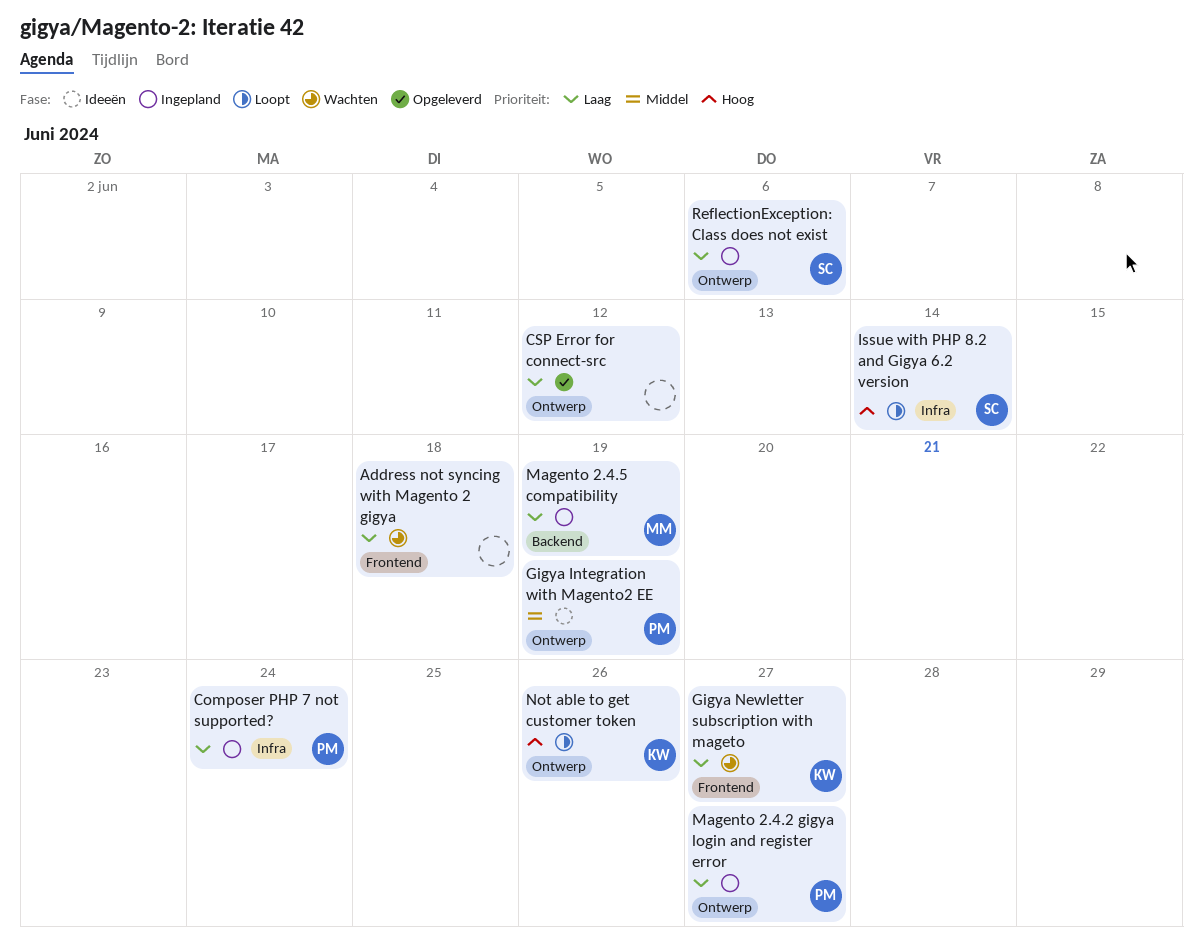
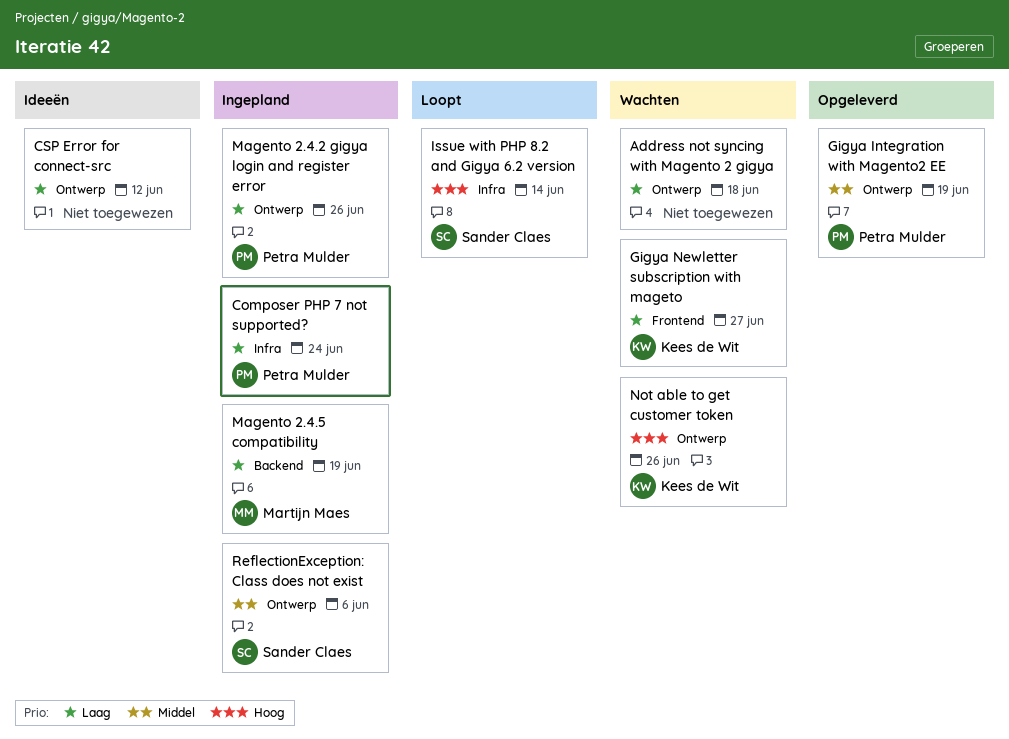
Address not syncing with Magento 2 gigya, label: Frontend -> Ontwerp
CSP Error for connect-src, status: Opgeleverd -> Ideeën
Gigya Integration with Magento2 EE, status: Ideeën -> Opgeleverd
Magento 2.4.2 gigya login and register error, due: Jun 27 -> Jun 26
Not able to get customer token, status: Loopt -> Wachten
ReflectionException: Class does not exist, priority: Laag -> Middel

